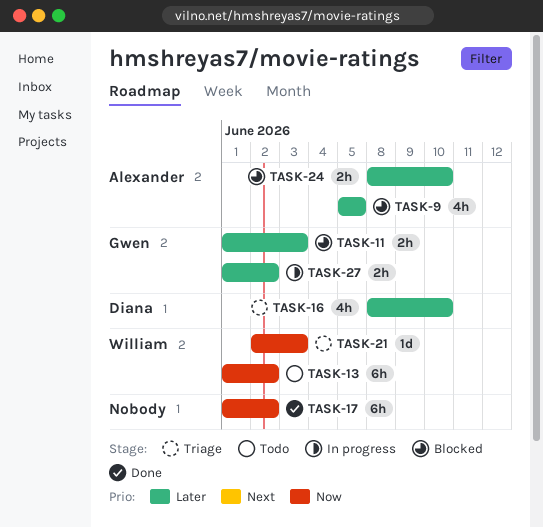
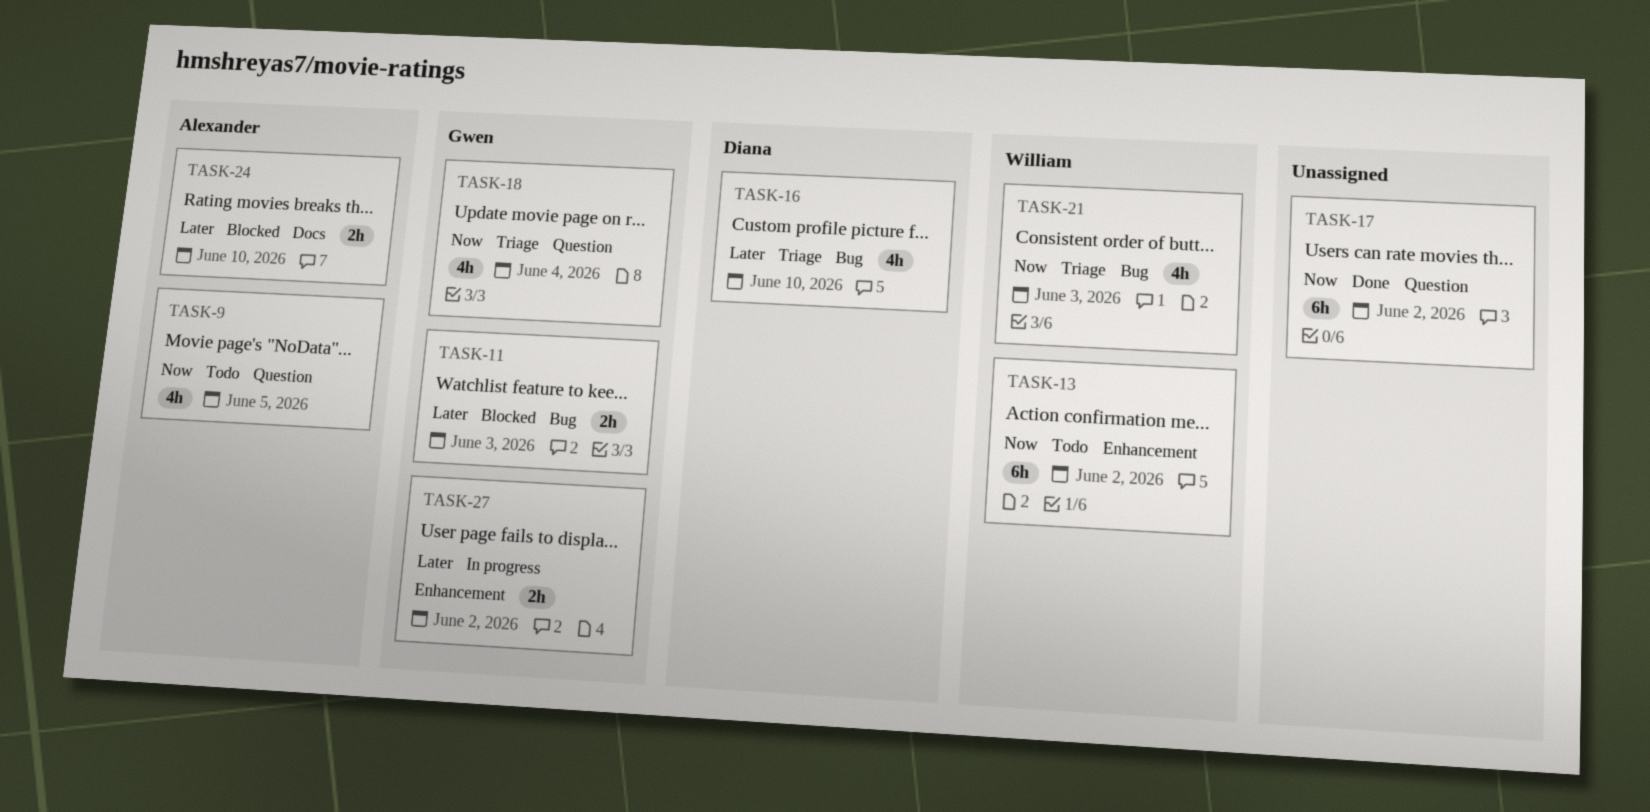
TASK-9, status: Blocked -> Todo
TASK-9, priority: Later -> Now
TASK-18: none -> present
TASK-21, estimate: 1d -> 4h

